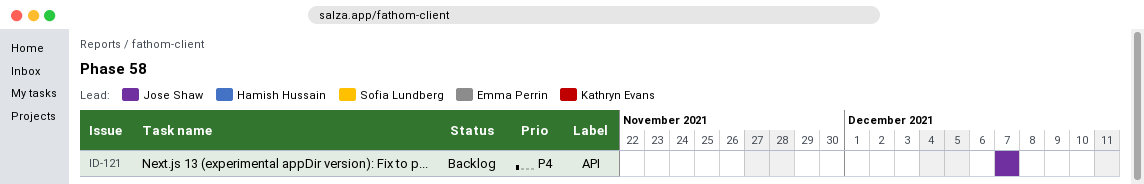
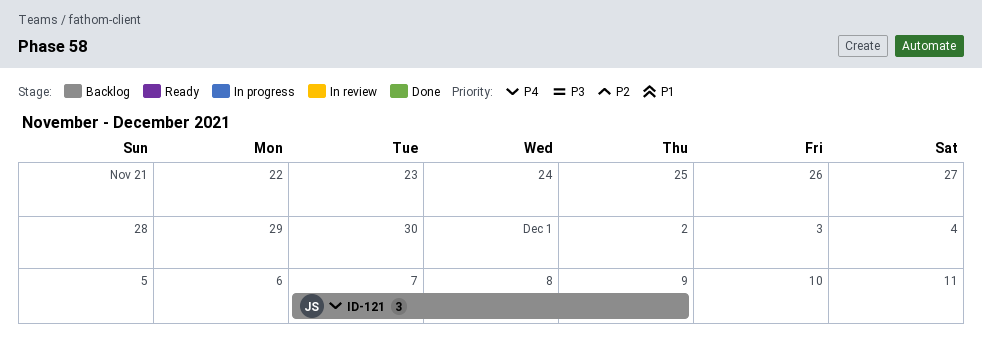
ID-121, due: Dec 7 -> Dec 9

